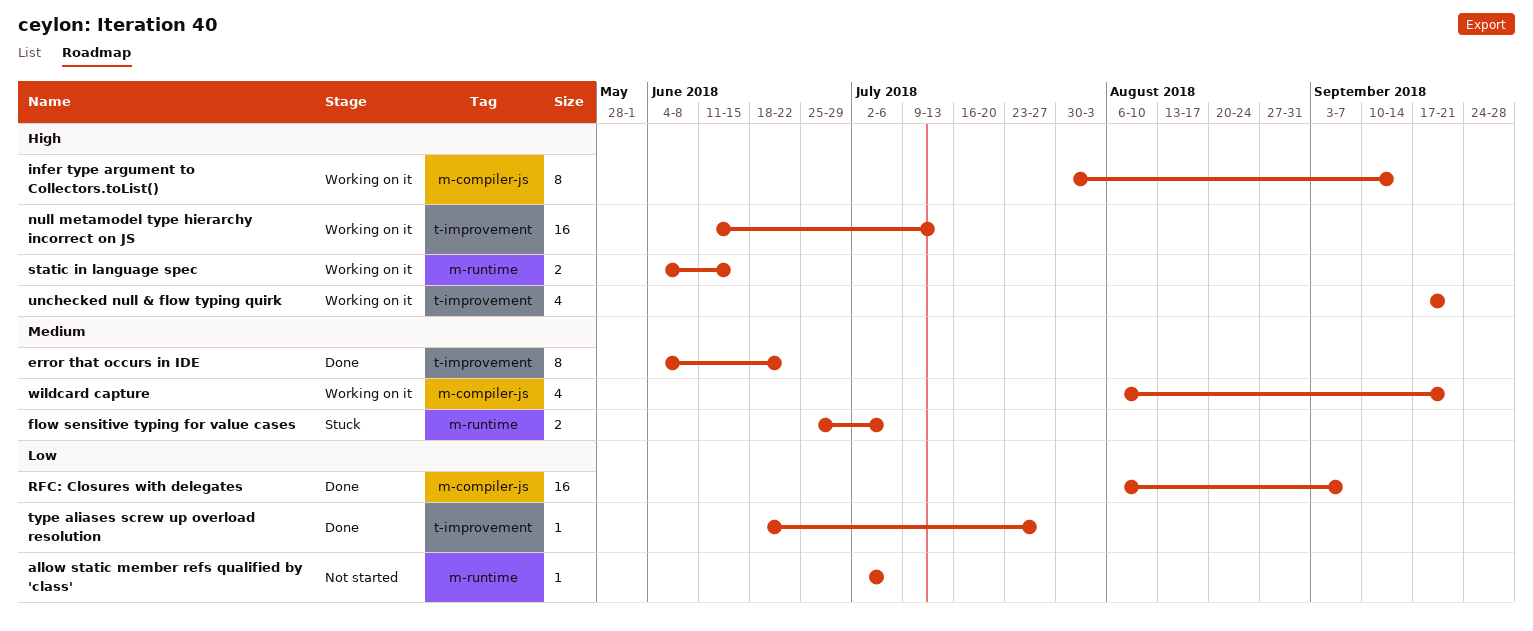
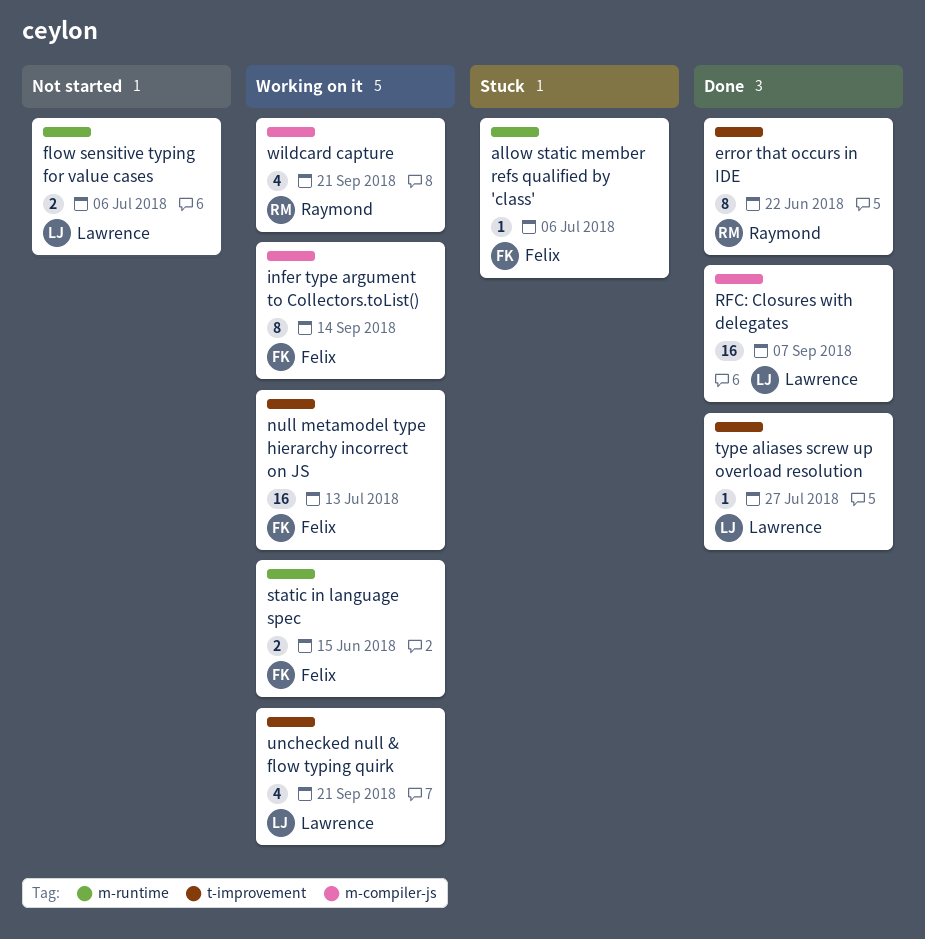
allow static member refs qualified by 'class', status: Not started -> Stuck
flow sensitive typing for value cases, status: Stuck -> Not started

